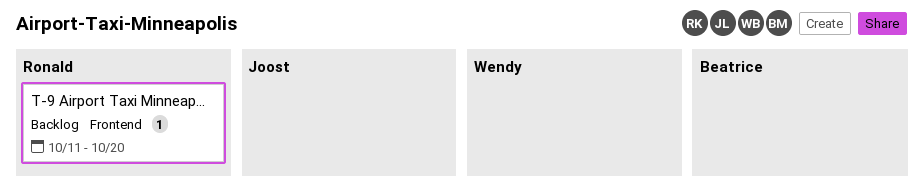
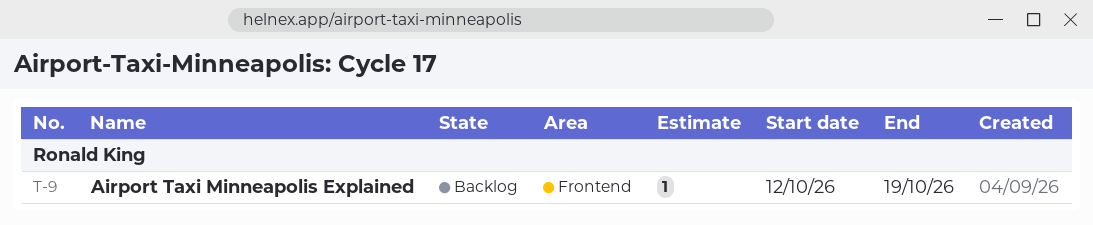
T-9, start: Oct 11 -> Oct 12
T-9, due: Oct 20 -> Oct 19

